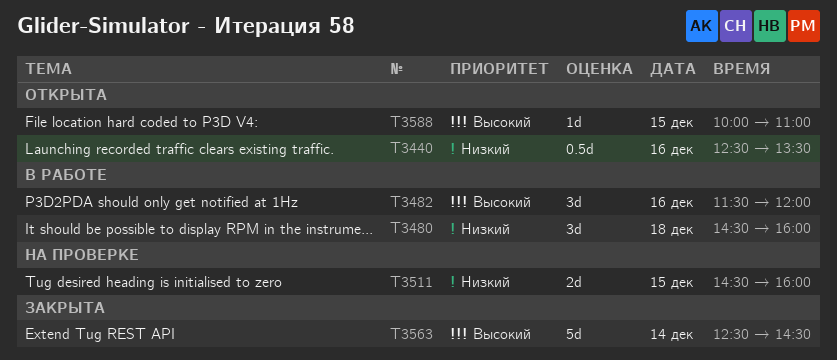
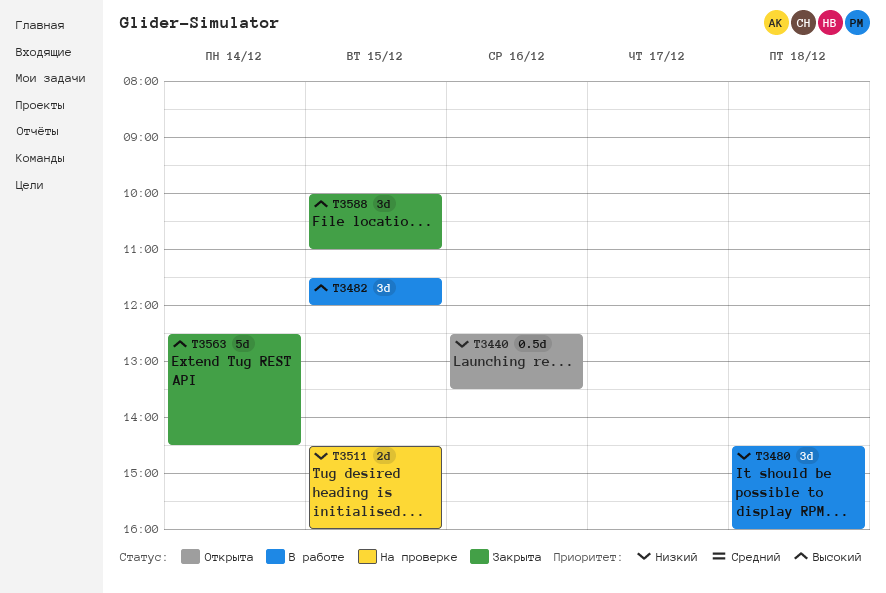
T3482, day: Dec 16 -> Dec 15
T3588, status: Открыта -> Закрыта
T3588, estimate: 1d -> 3d

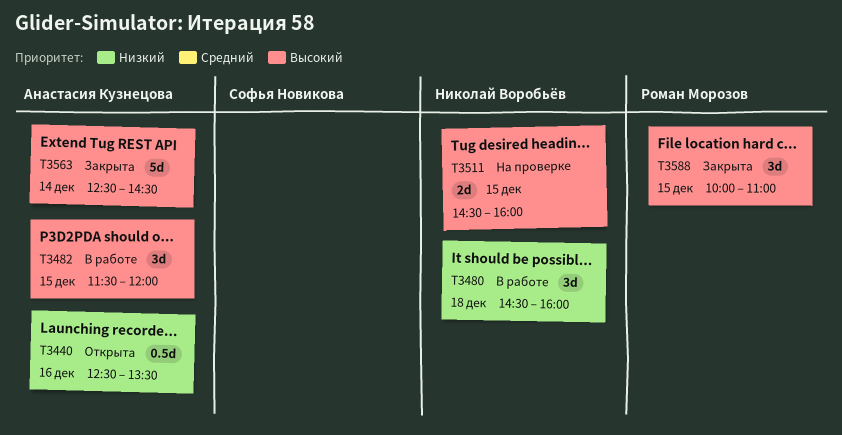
T3511, priority: Низкий -> Высокий

